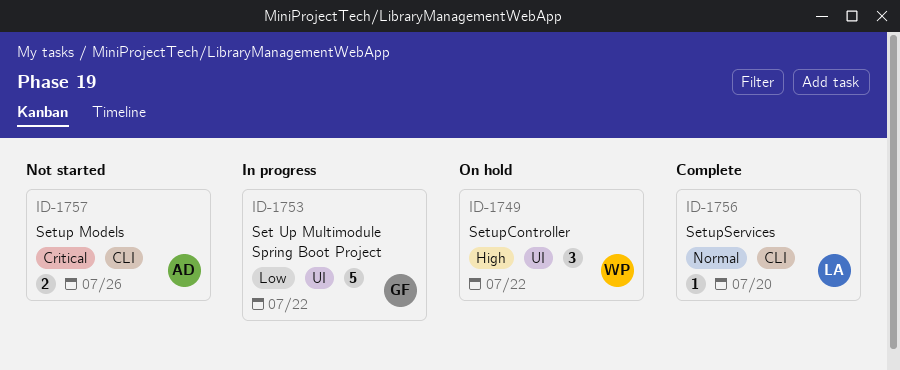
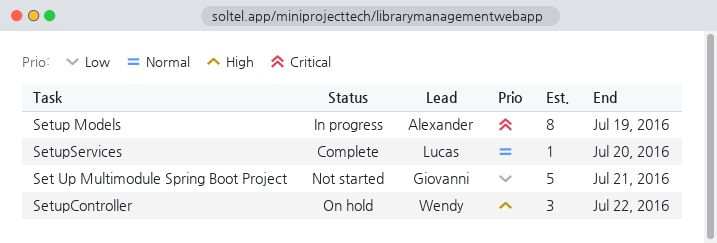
Set Up Multimodule Spring Boot Project, status: In progress -> Not started
Set Up Multimodule Spring Boot Project, due: Jul 22 -> Jul 21
Setup Models, status: Not started -> In progress
Setup Models, estimate: 2 -> 8
Setup Models, due: Jul 26 -> Jul 19

